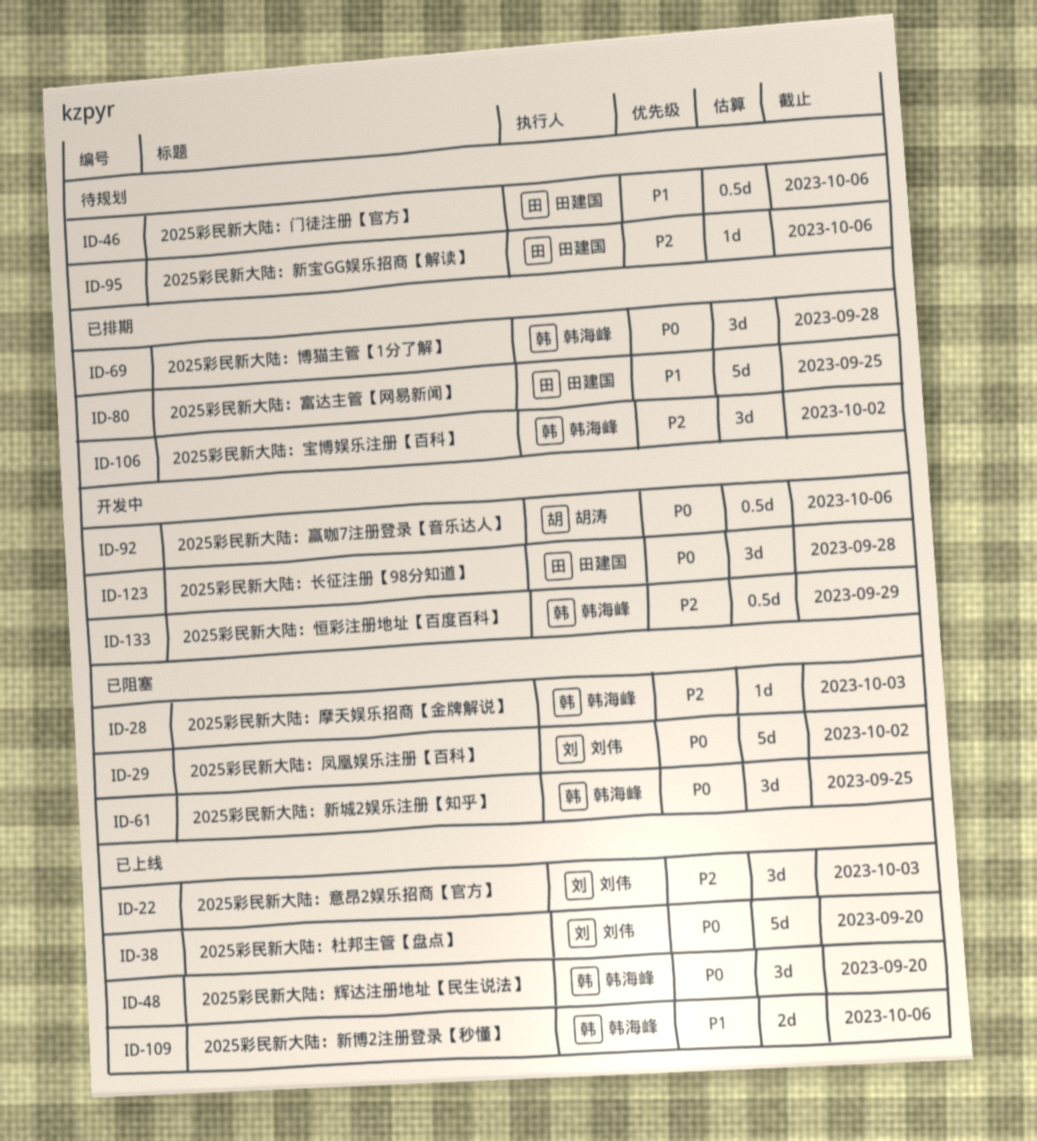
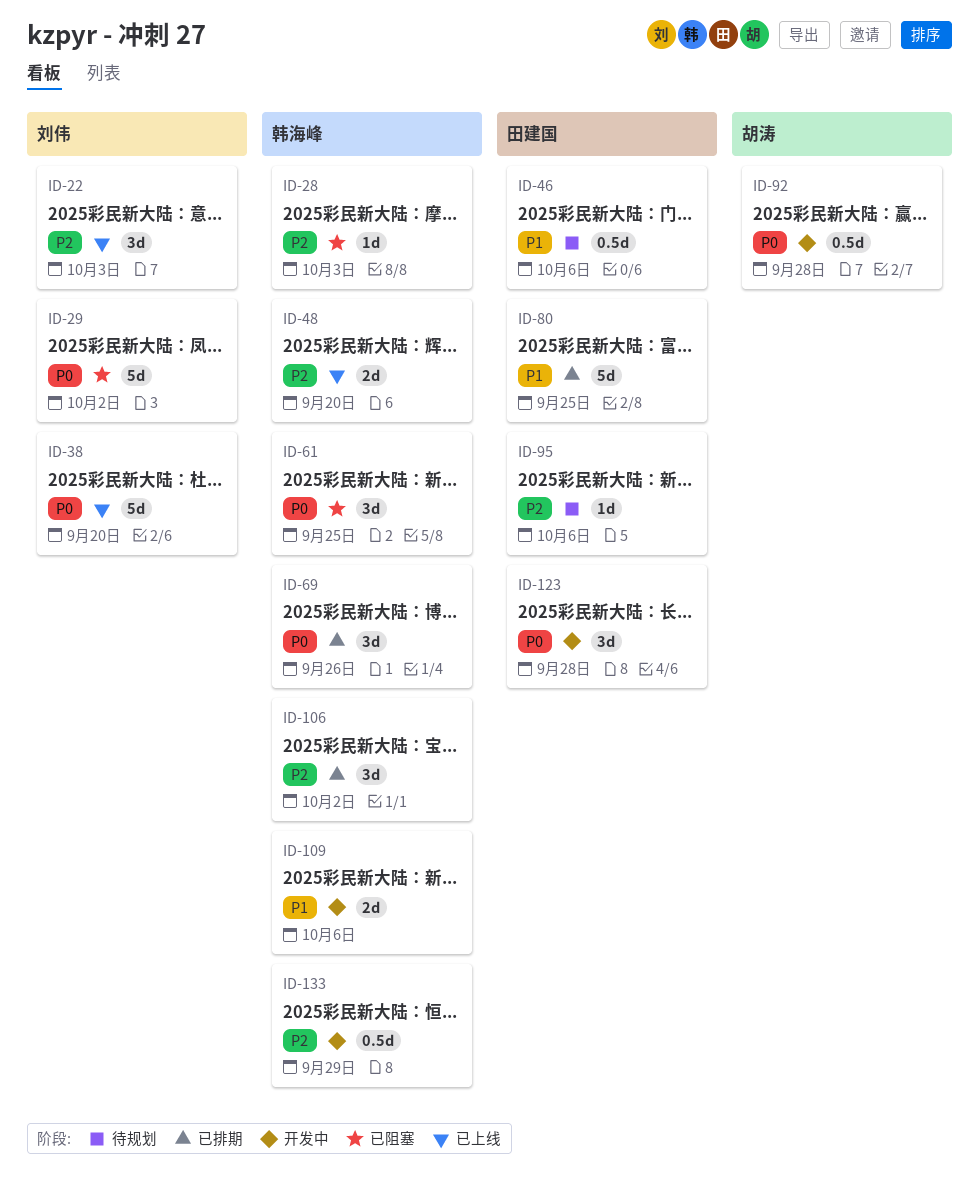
ID-48, priority: P0 -> P2
ID-48, estimate: 3d -> 2d
ID-69, due: Sep 28 -> Sep 26
ID-92, due: Oct 6 -> Sep 28
ID-109, status: 已上线 -> 开发中

